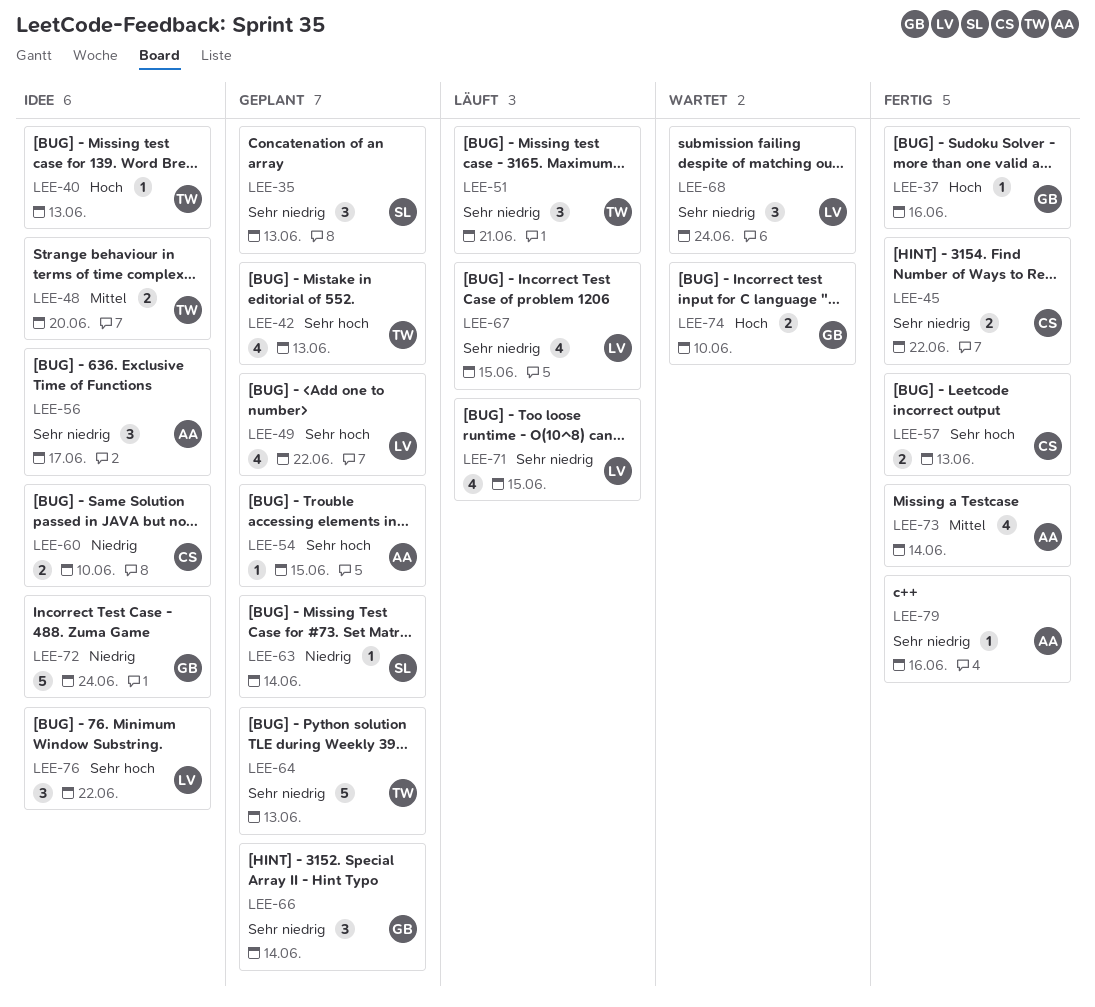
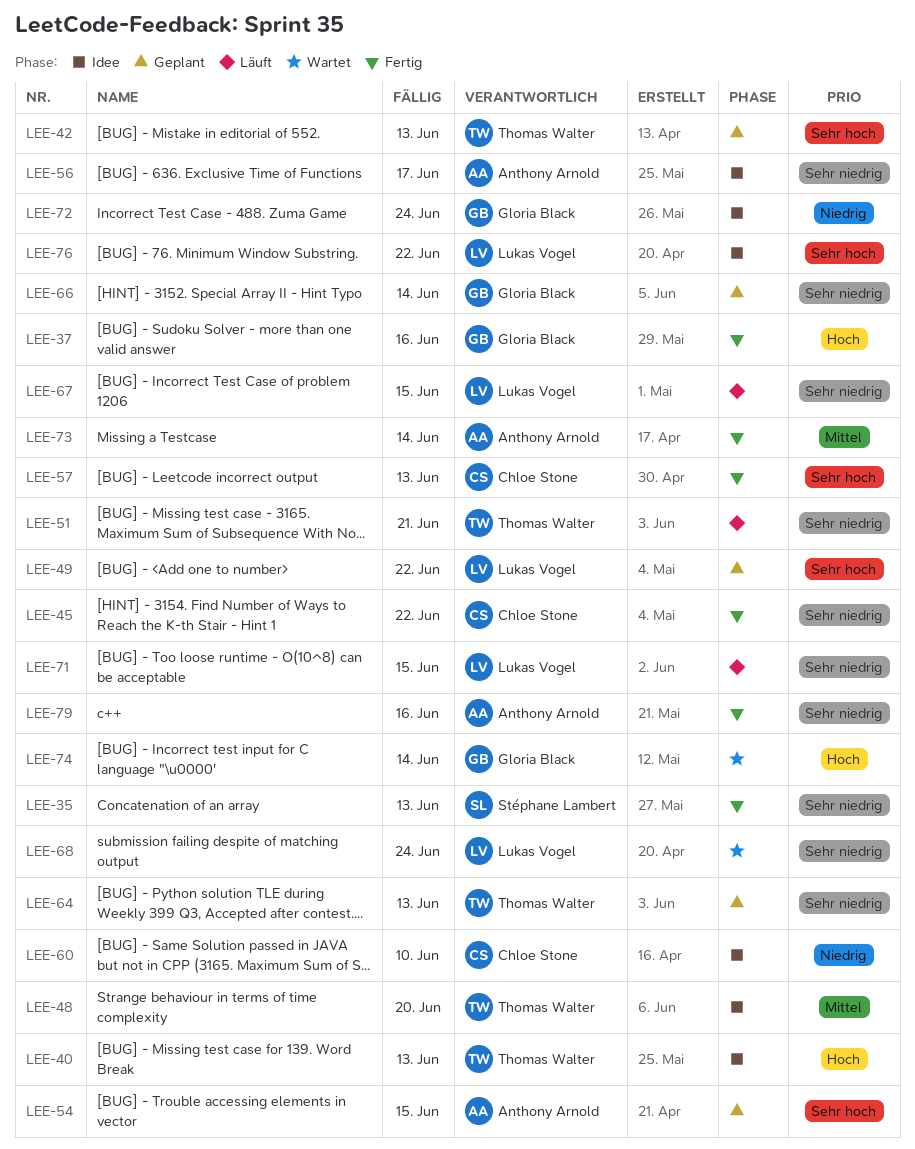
LEE-35, status: Geplant -> Fertig
LEE-63: present -> none
LEE-74, due: Jun 10 -> Jun 14

